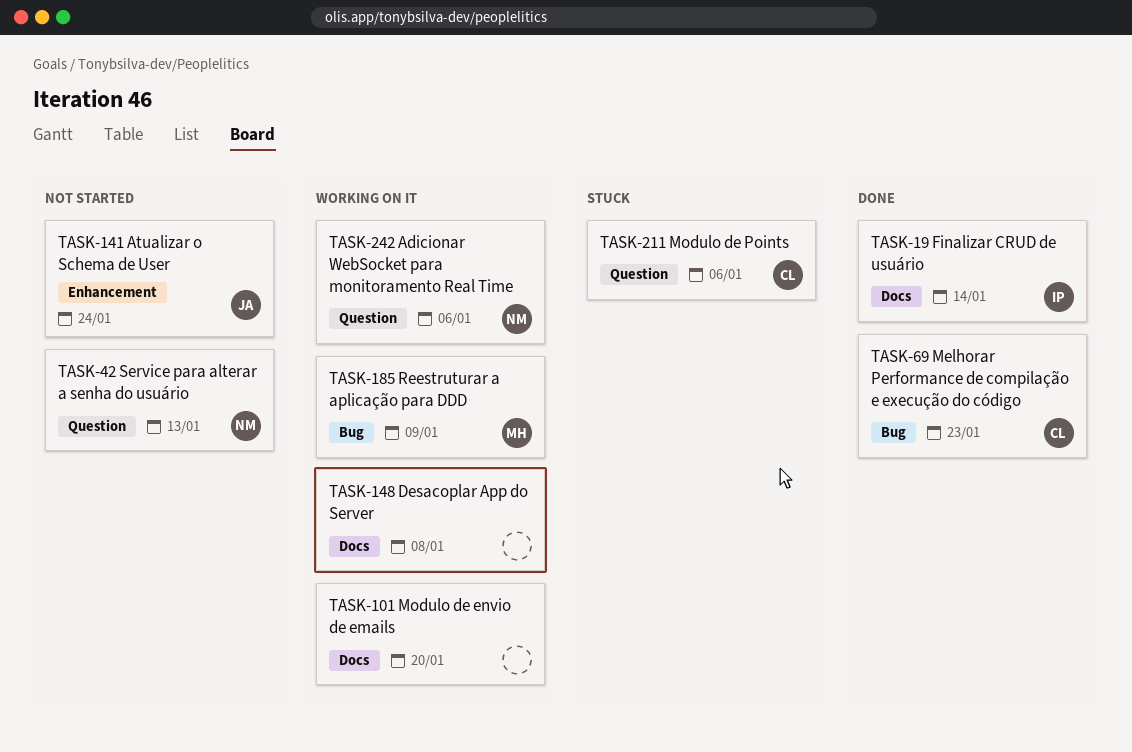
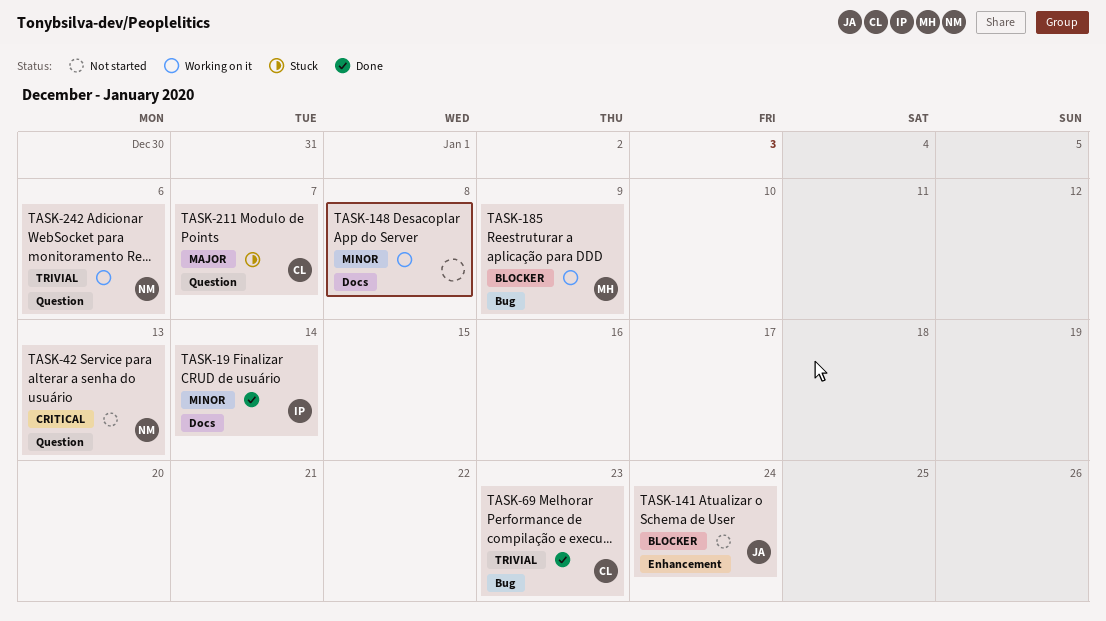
TASK-101: present -> none
TASK-211, due: Jan 6 -> Jan 7

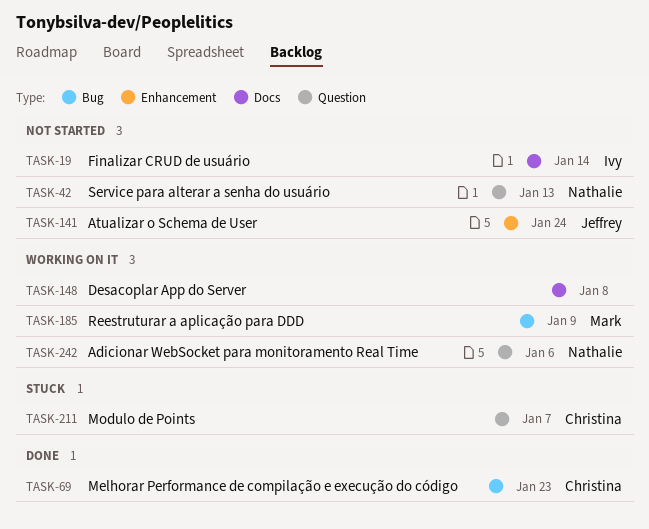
TASK-19, status: Done -> Not started

